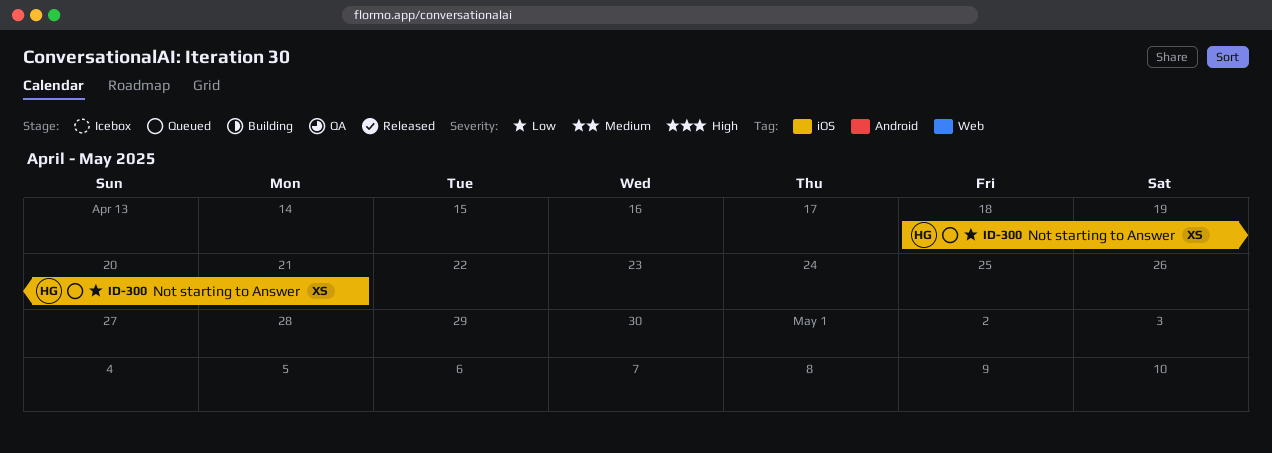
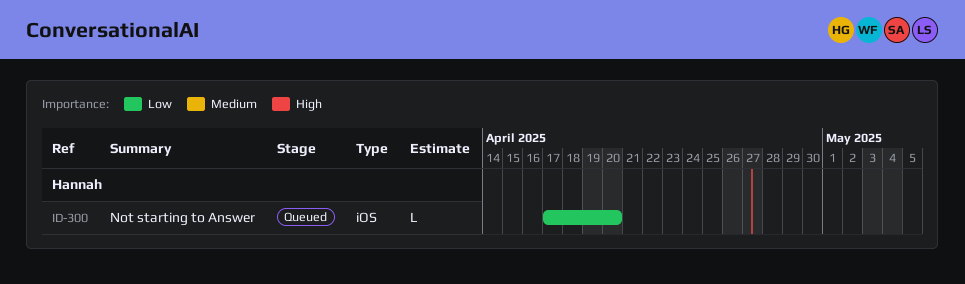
ID-300, estimate: XS -> L
ID-300, start: Apr 18 -> Apr 17
ID-300, due: Apr 21 -> Apr 20

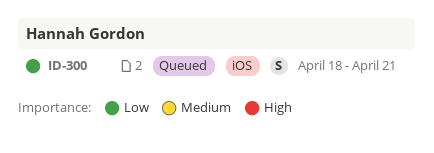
ID-300, estimate: L -> S
ID-300, start: Apr 17 -> Apr 18
ID-300, due: Apr 20 -> Apr 21

